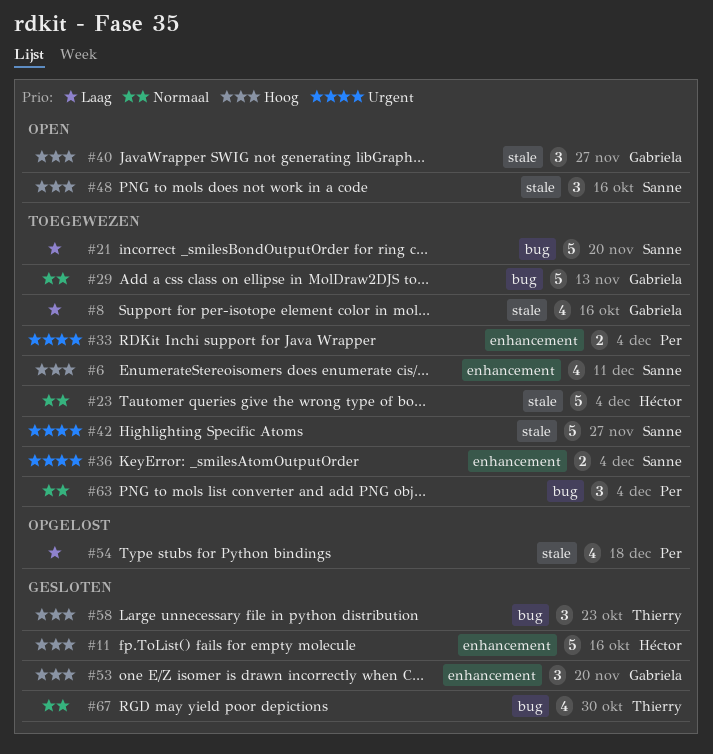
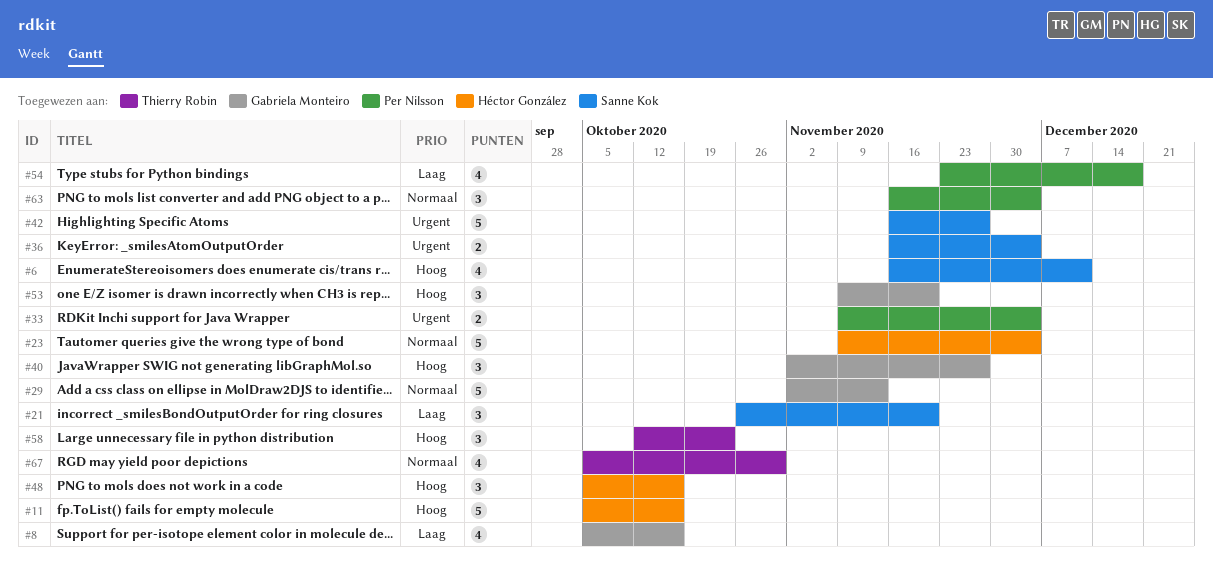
#21, estimate: 5 -> 3
#48, owner: Sanne Kok -> Héctor González

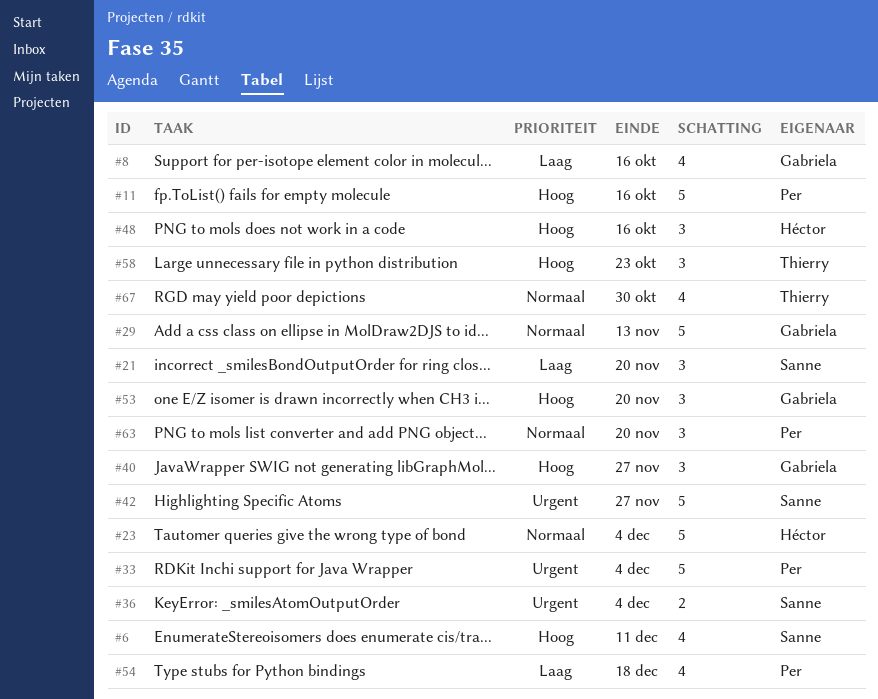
#11, owner: Héctor González -> Per Nilsson
#33, estimate: 2 -> 5
#63, due: Dec 4 -> Nov 20

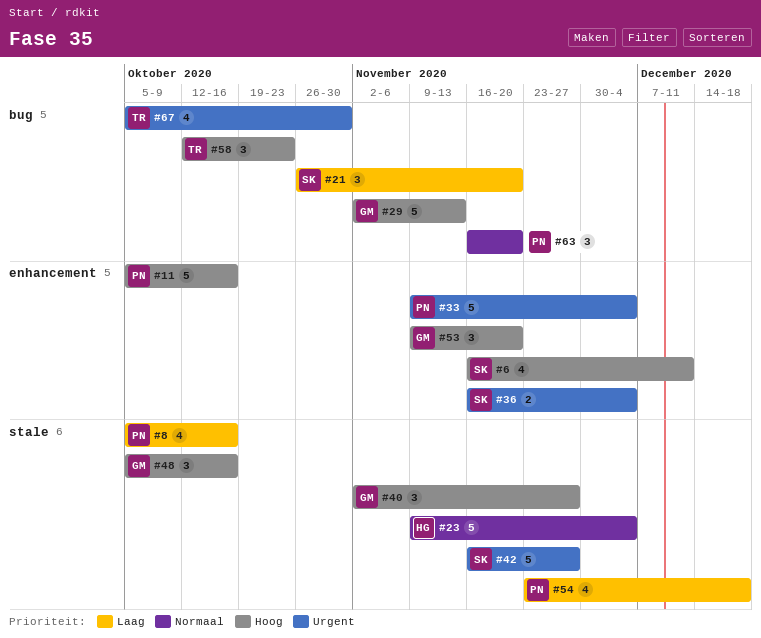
#8, owner: Gabriela -> Per
#29, priority: Normaal -> Hoog
#48, owner: Héctor -> Gabriela
#67, priority: Normaal -> Urgent

